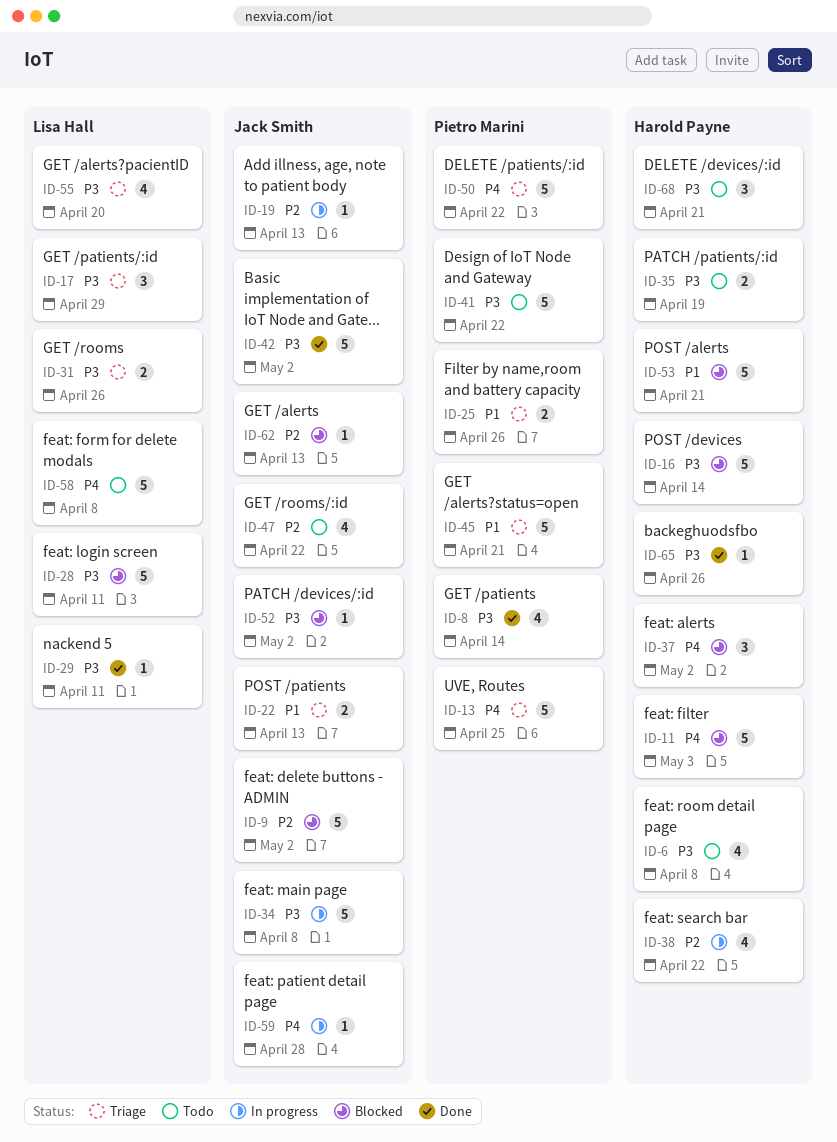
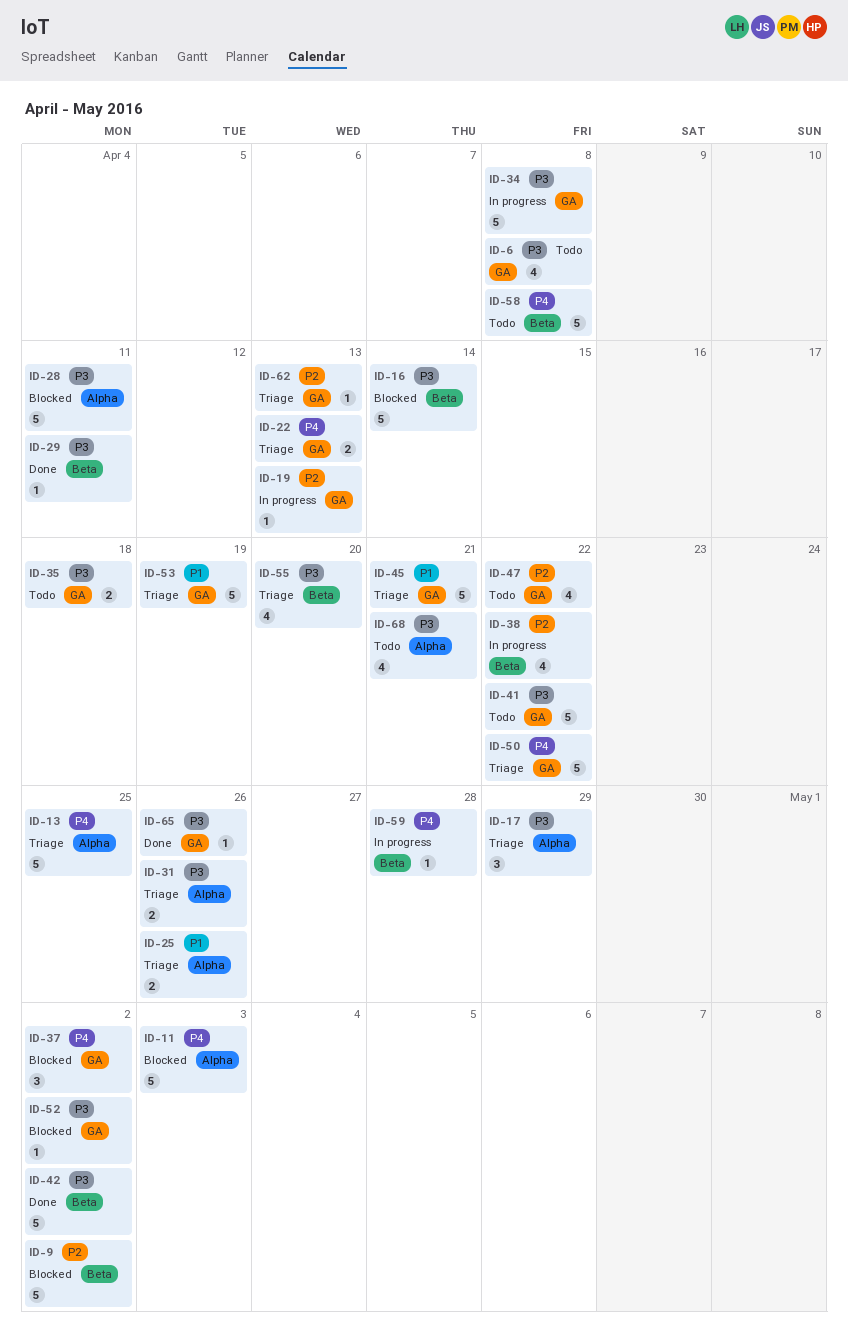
ID-8: present -> none
ID-22, priority: P1 -> P4
ID-35, due: Apr 19 -> Apr 18
ID-53, status: Blocked -> Triage
ID-53, due: Apr 21 -> Apr 19
ID-62, status: Blocked -> Triage
ID-68, estimate: 3 -> 4

